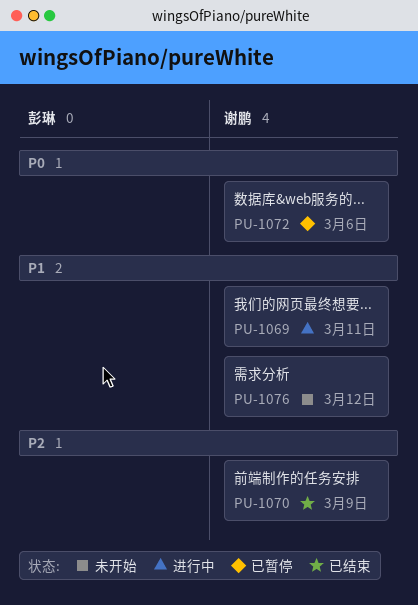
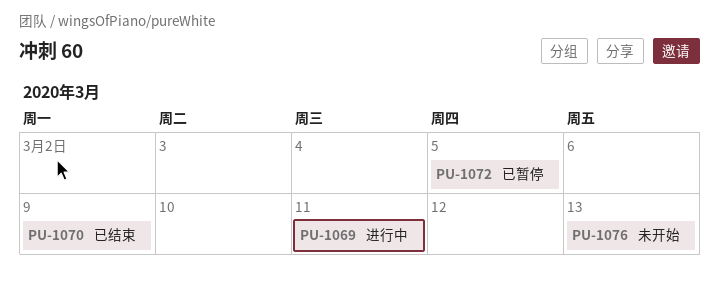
PU-1072, due: Mar 6 -> Mar 5
PU-1076, due: Mar 12 -> Mar 13

